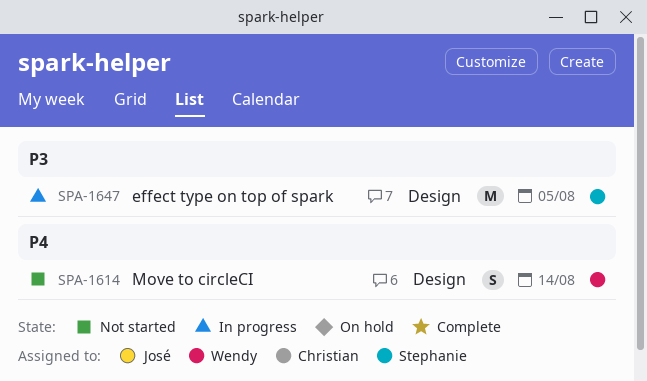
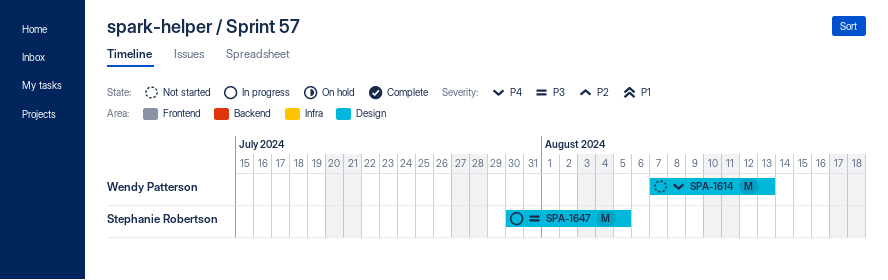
SPA-1614, estimate: S -> M
SPA-1614, due: Aug 14 -> Aug 13

